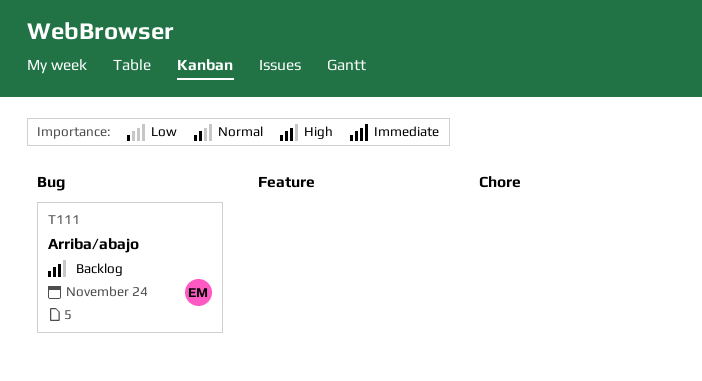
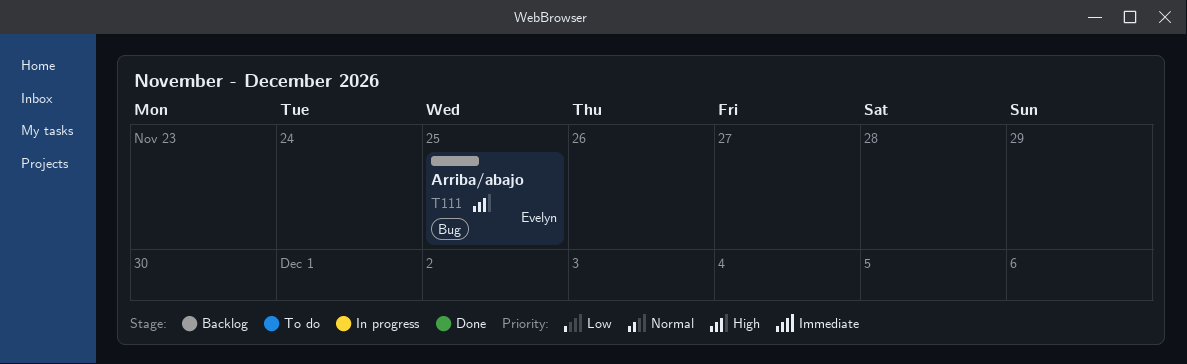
T111, due: Nov 24 -> Nov 25

